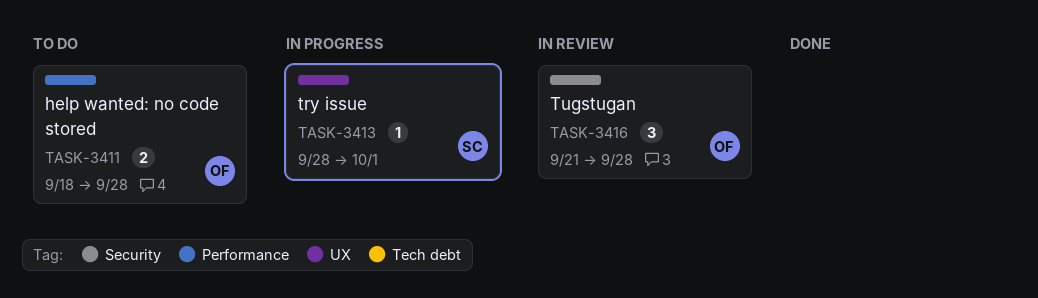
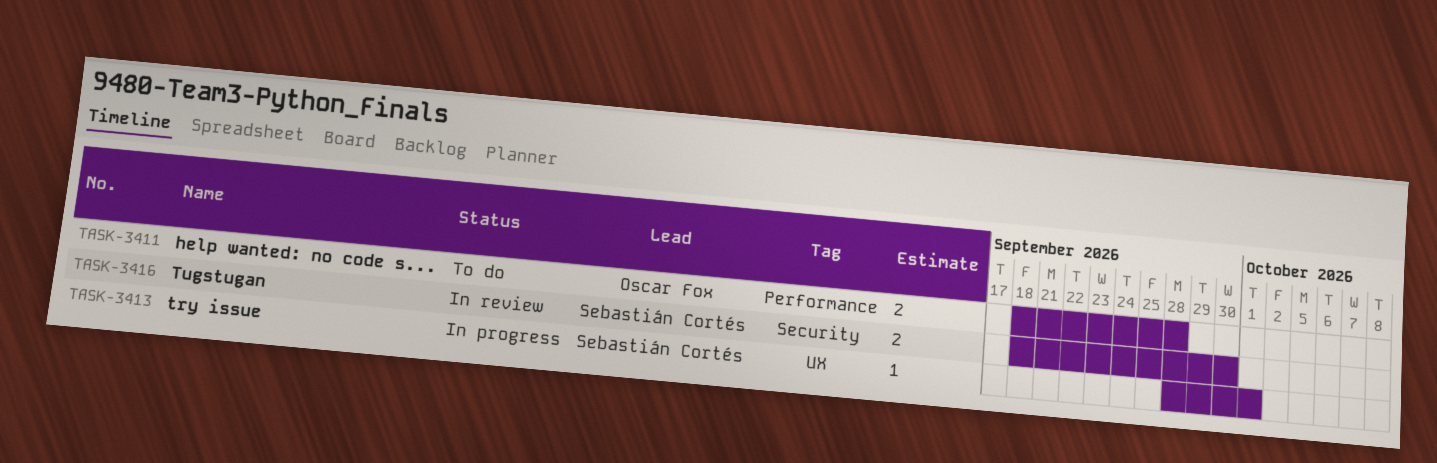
TASK-3416, owner: Oscar Fox -> Sebastián Cortés
TASK-3416, estimate: 3 -> 2
TASK-3416, start: Sep 21 -> Sep 18
TASK-3416, due: Sep 28 -> Sep 30

